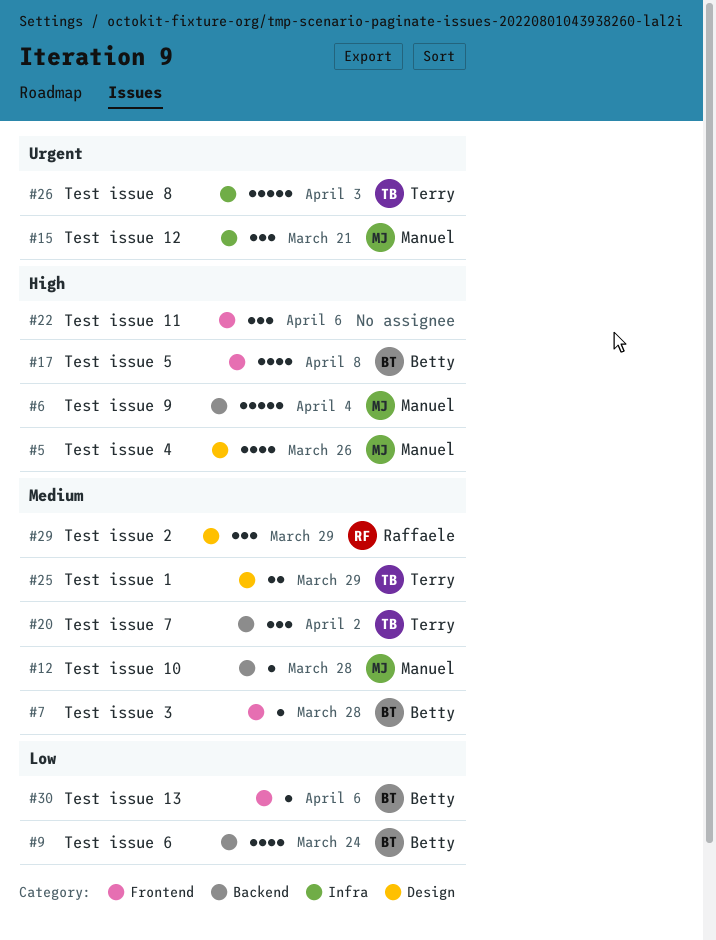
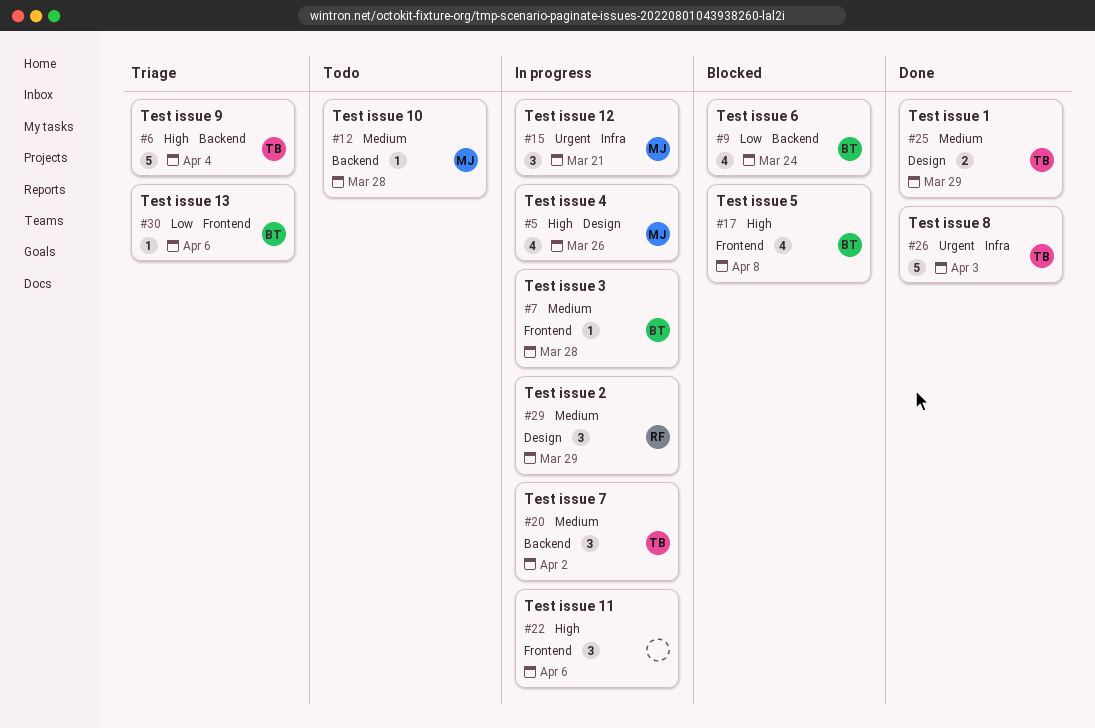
#6, owner: Manuel -> Terry

